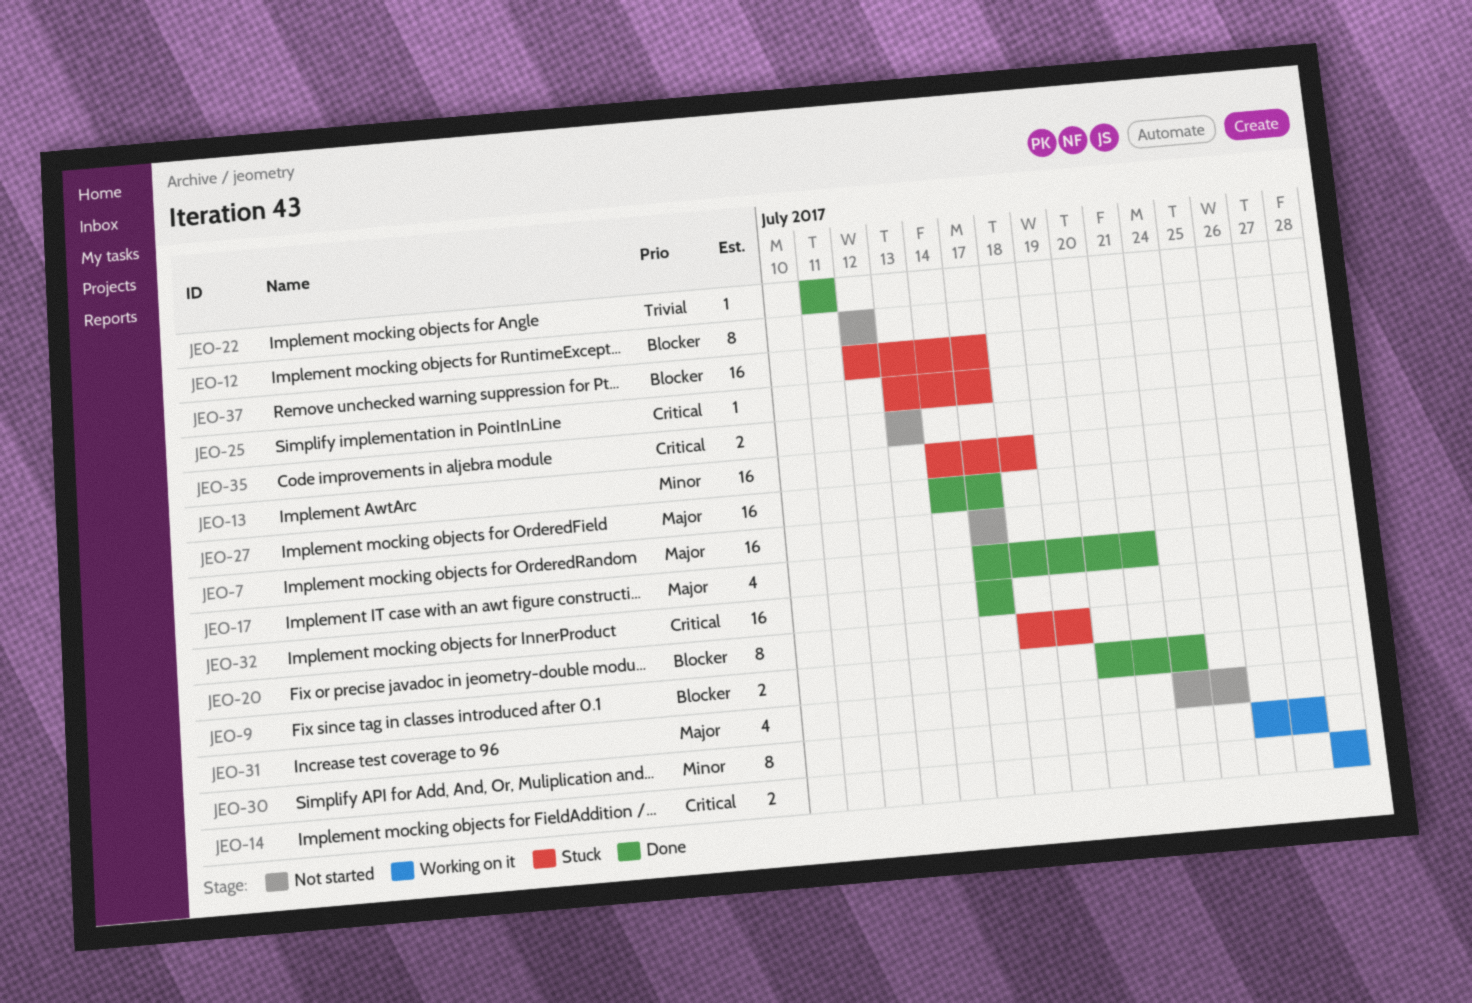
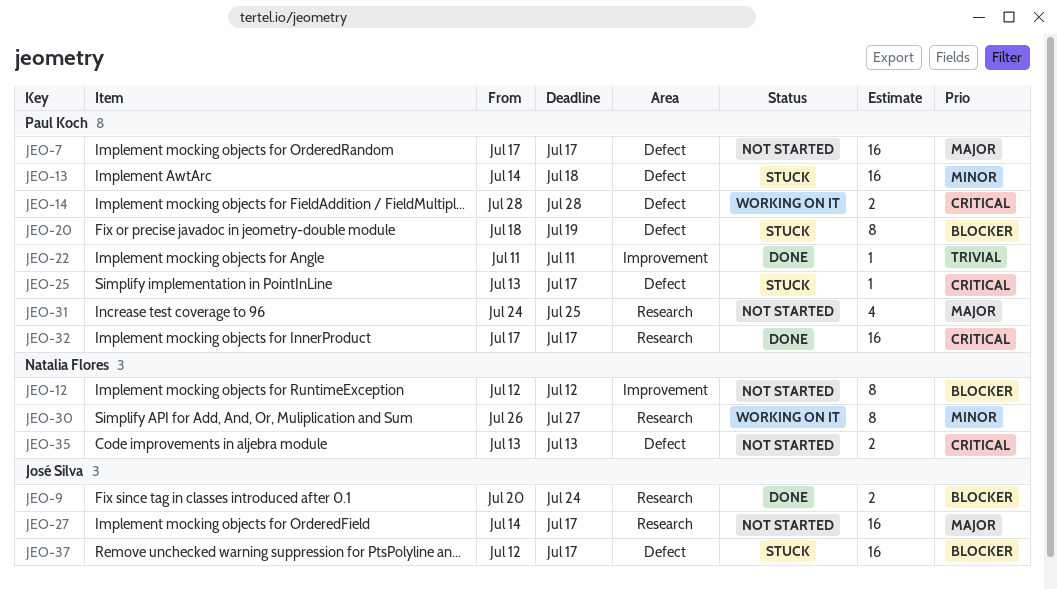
JEO-17: present -> none
JEO-27, status: Done -> Not started

